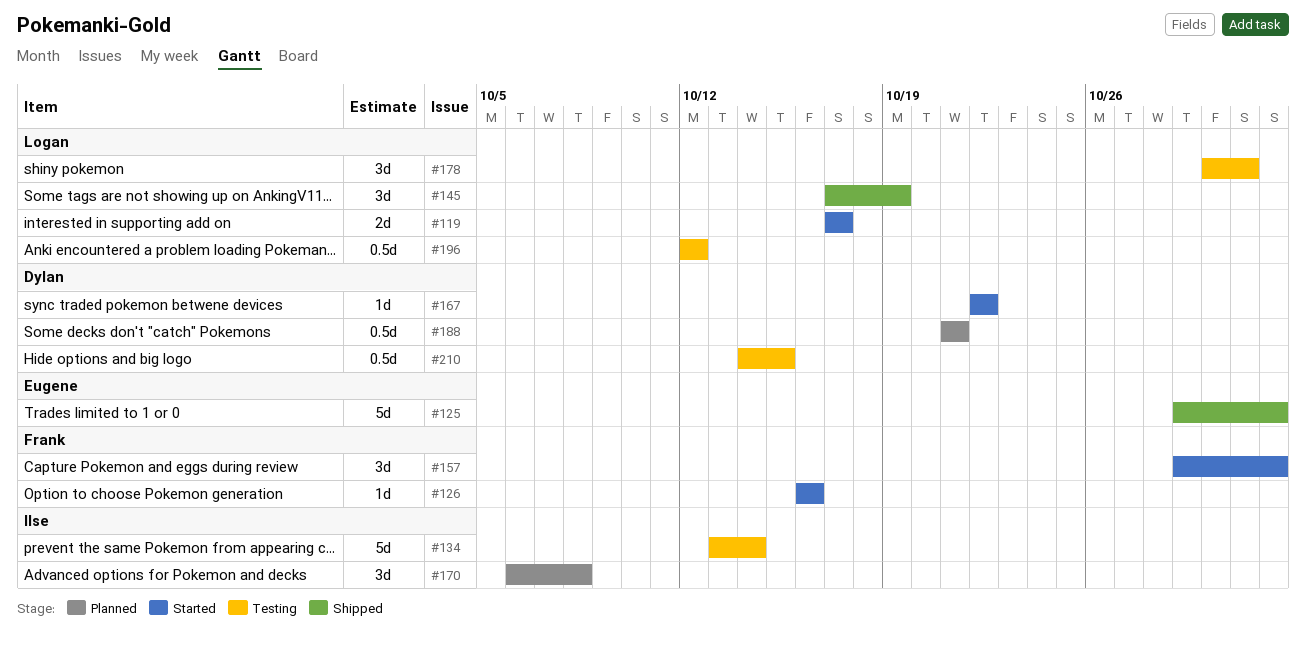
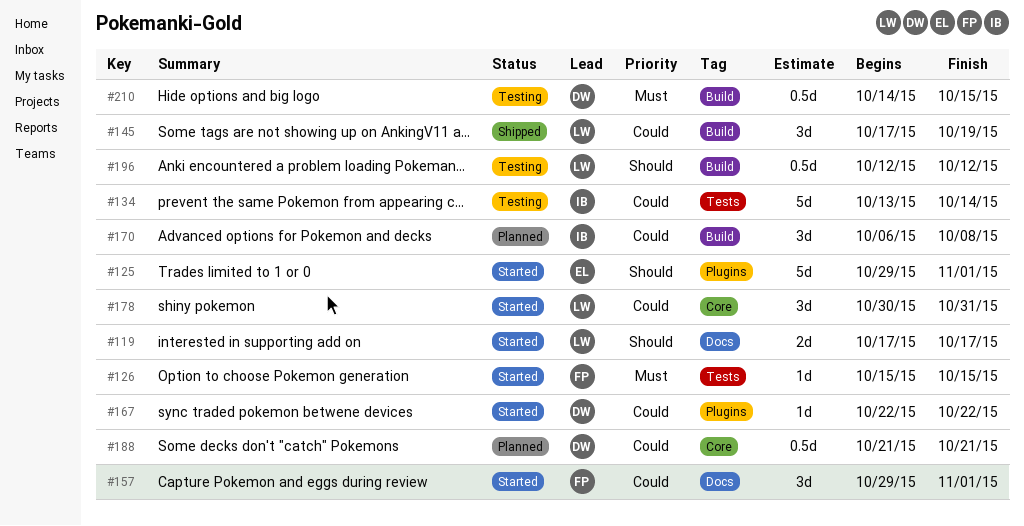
#125, status: Shipped -> Started
#126, start: Oct 16 -> Oct 15
#126, due: Oct 16 -> Oct 15
#178, status: Testing -> Started

